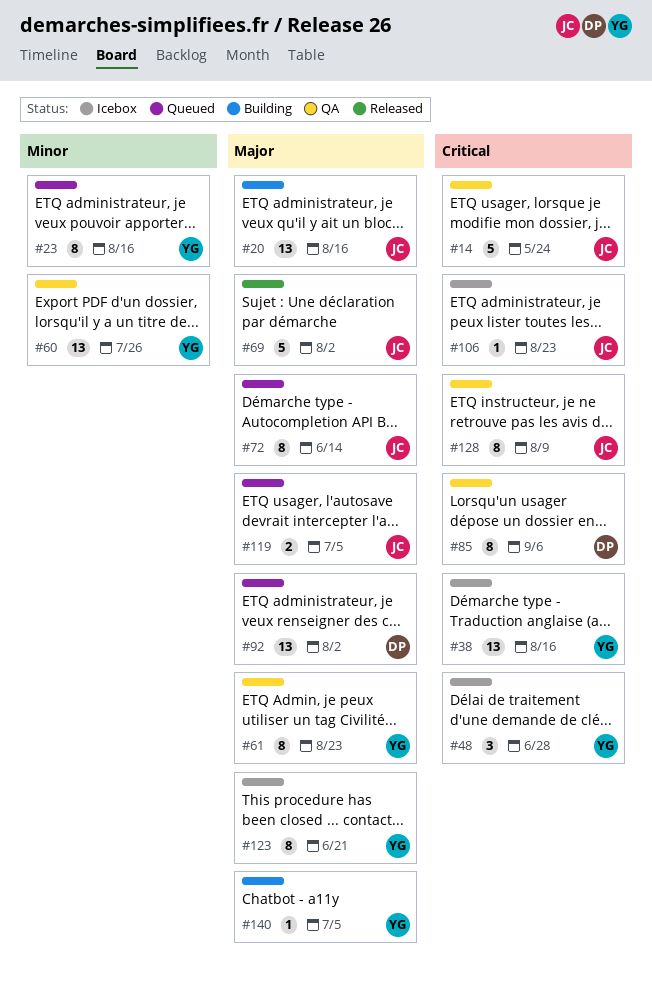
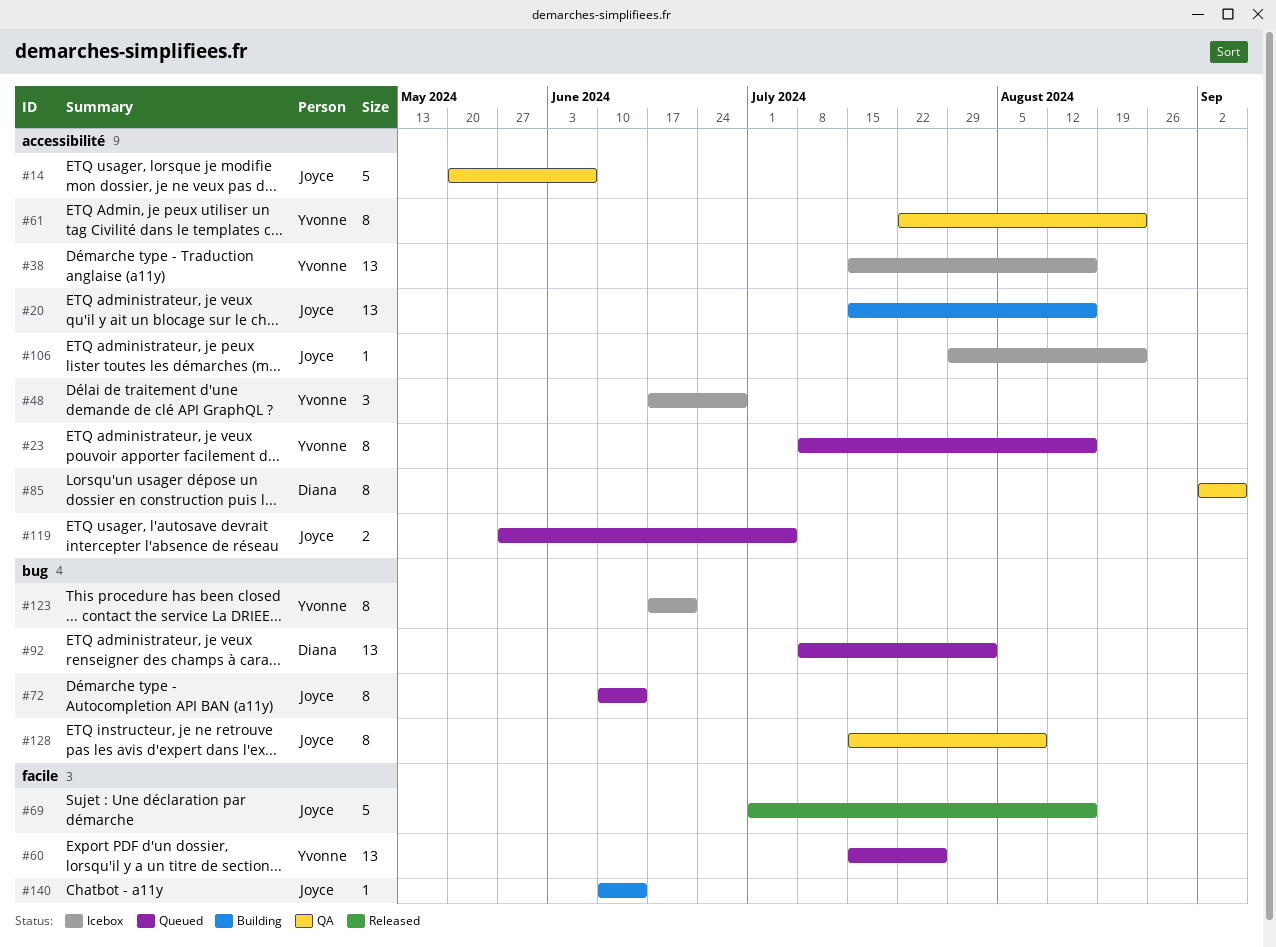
#14, due: May 24 -> Jun 7
#60, status: QA -> Queued
#69, due: Aug 2 -> Aug 16
#140, owner: Yvonne -> Joyce
#140, due: Jul 5 -> Jun 14

